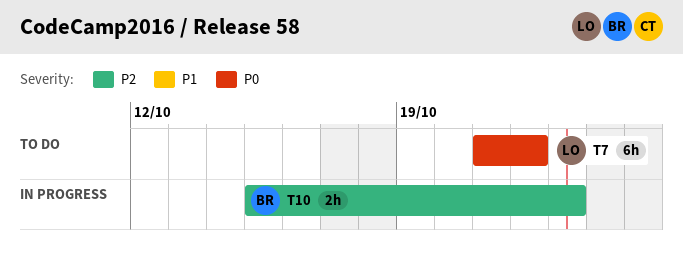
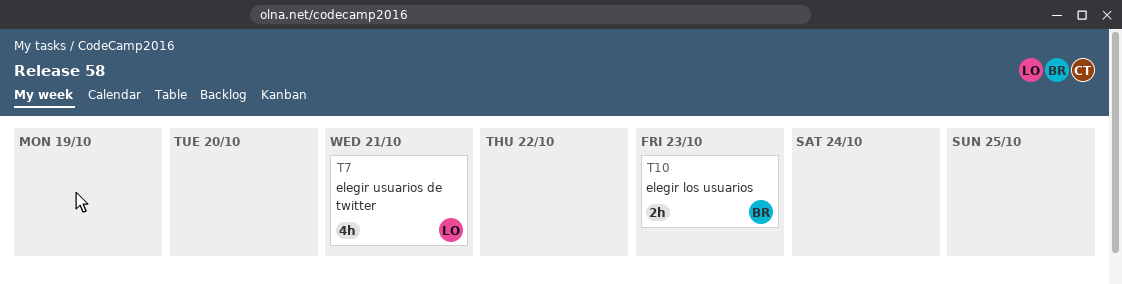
T7, estimate: 6h -> 4h
T7, due: Oct 22 -> Oct 21

